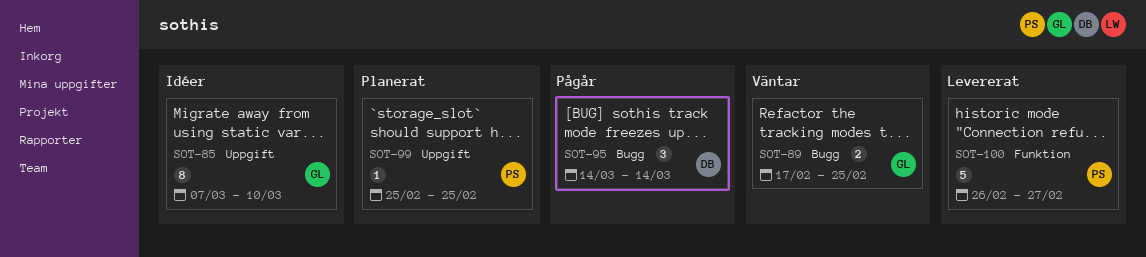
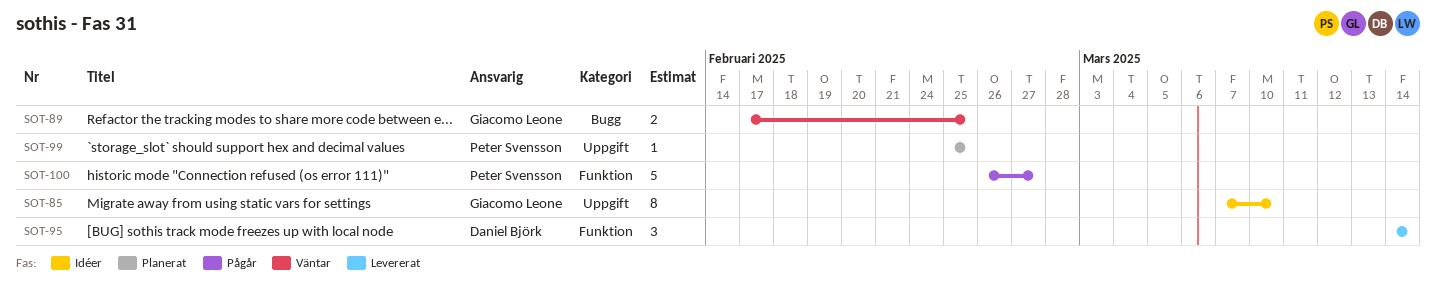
SOT-95, status: Pågår -> Levererat
SOT-95, label: Bugg -> Funktion
SOT-100, status: Levererat -> Pågår

